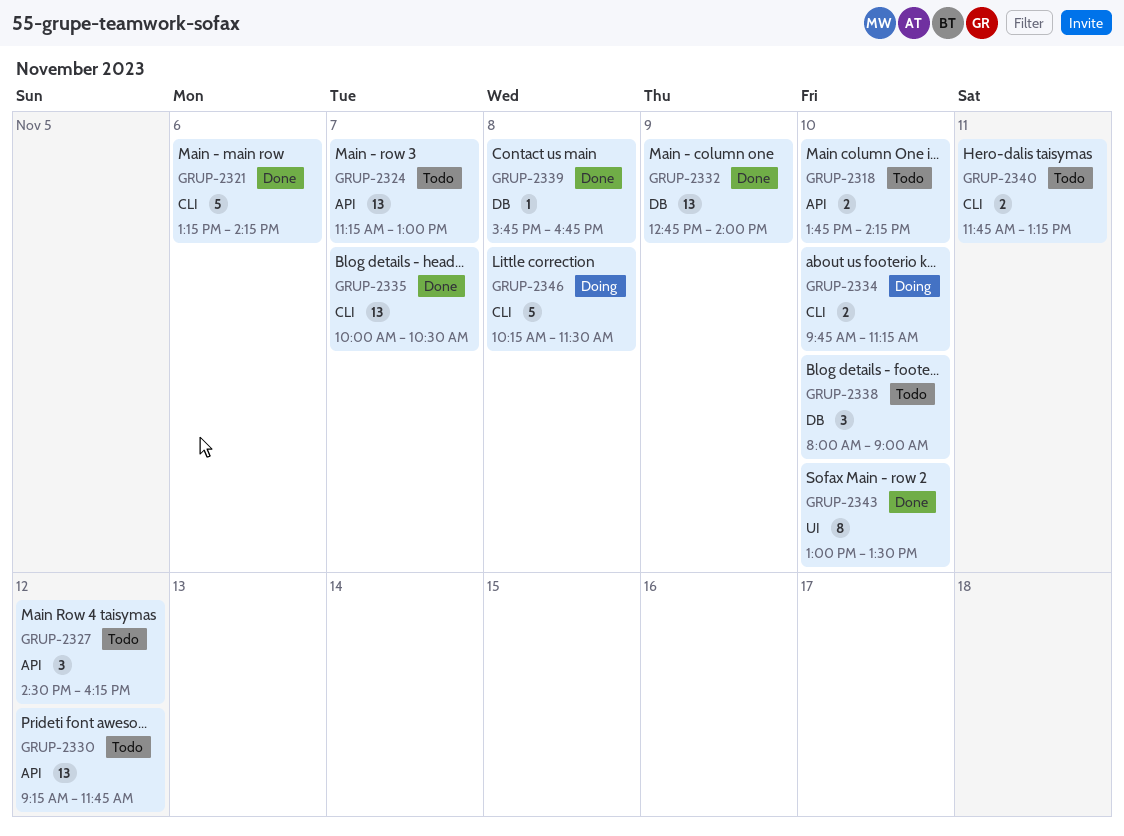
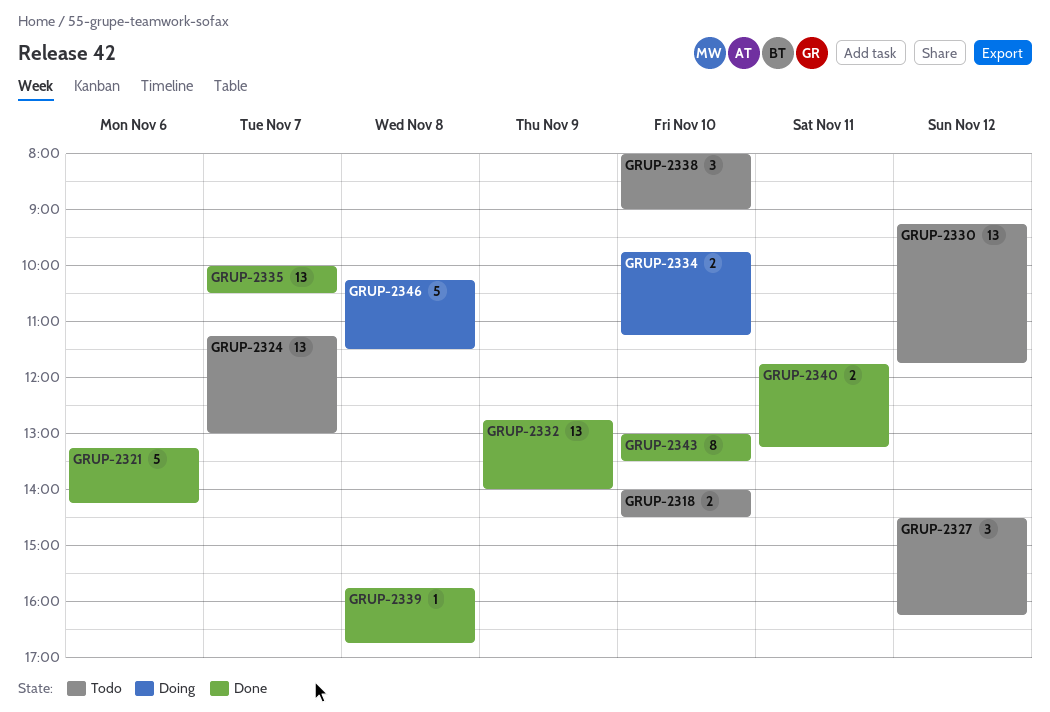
GRUP-2318, begins: 13:45 -> 14:00
GRUP-2318, ends: 14:15 -> 14:30
GRUP-2340, status: Todo -> Done

